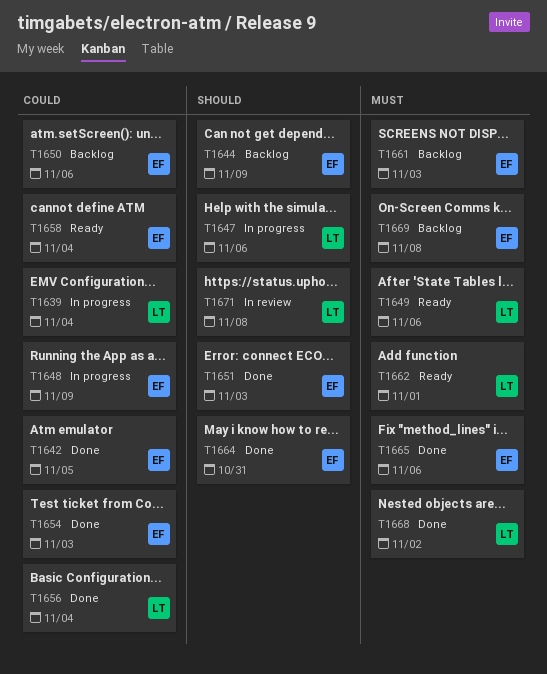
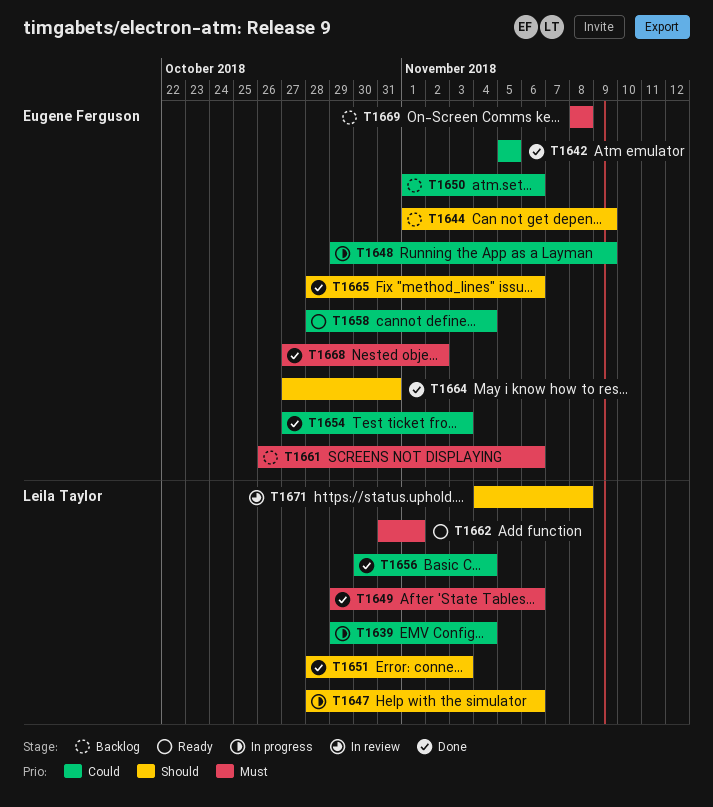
T1649, status: Ready -> Done
T1651, owner: Eugene Ferguson -> Leila Taylor
T1661, due: Nov 3 -> Nov 6
T1665, priority: Must -> Should
T1668, owner: Leila Taylor -> Eugene Ferguson

